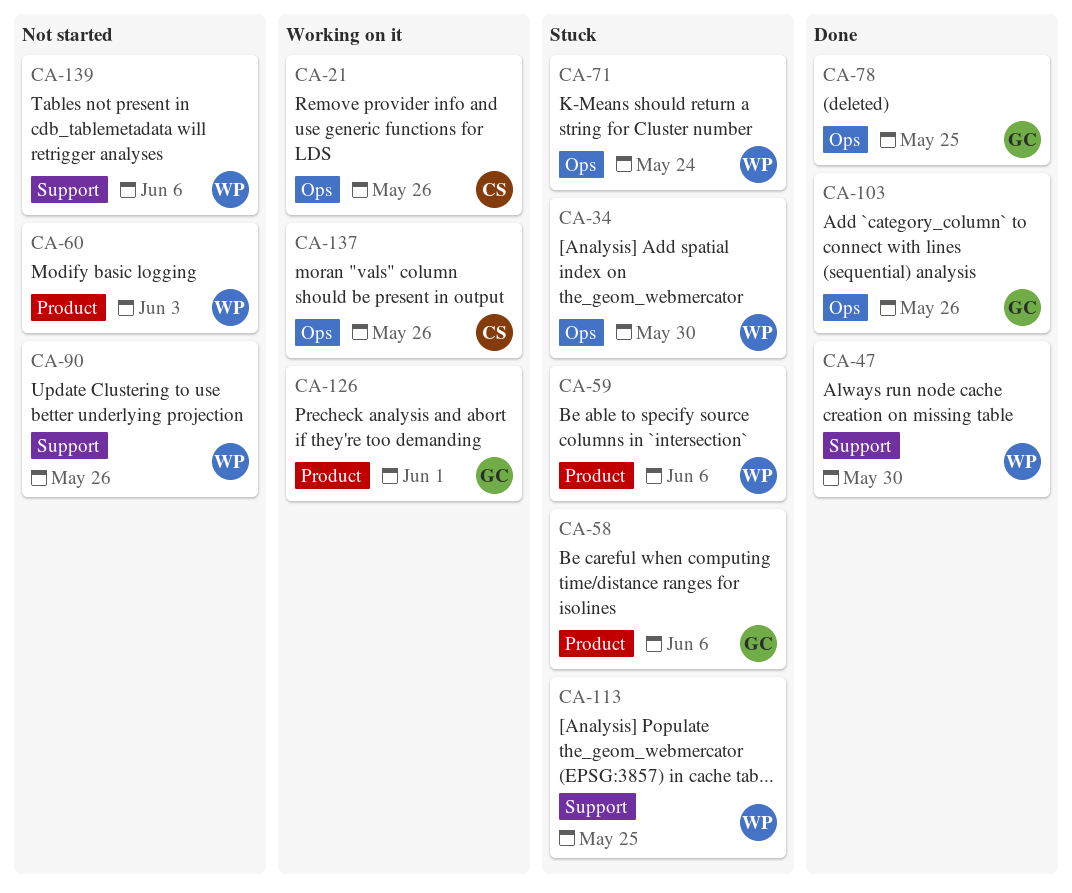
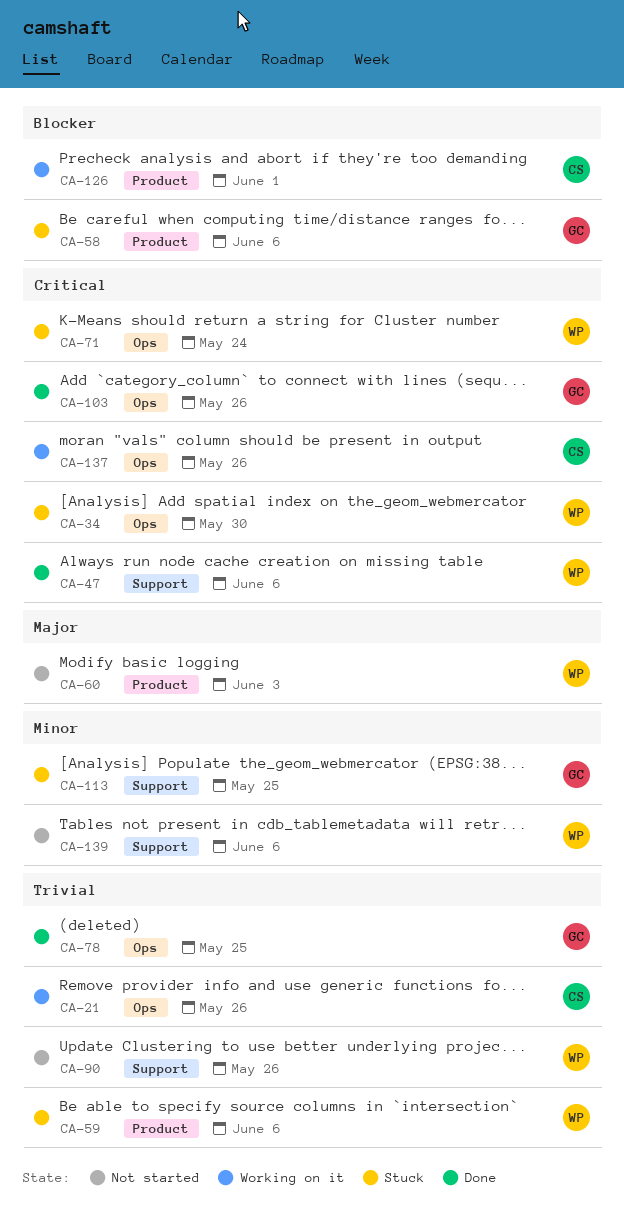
CA-47, due: May 30 -> Jun 6
CA-113, owner: WP -> GC
CA-126, owner: GC -> CS

